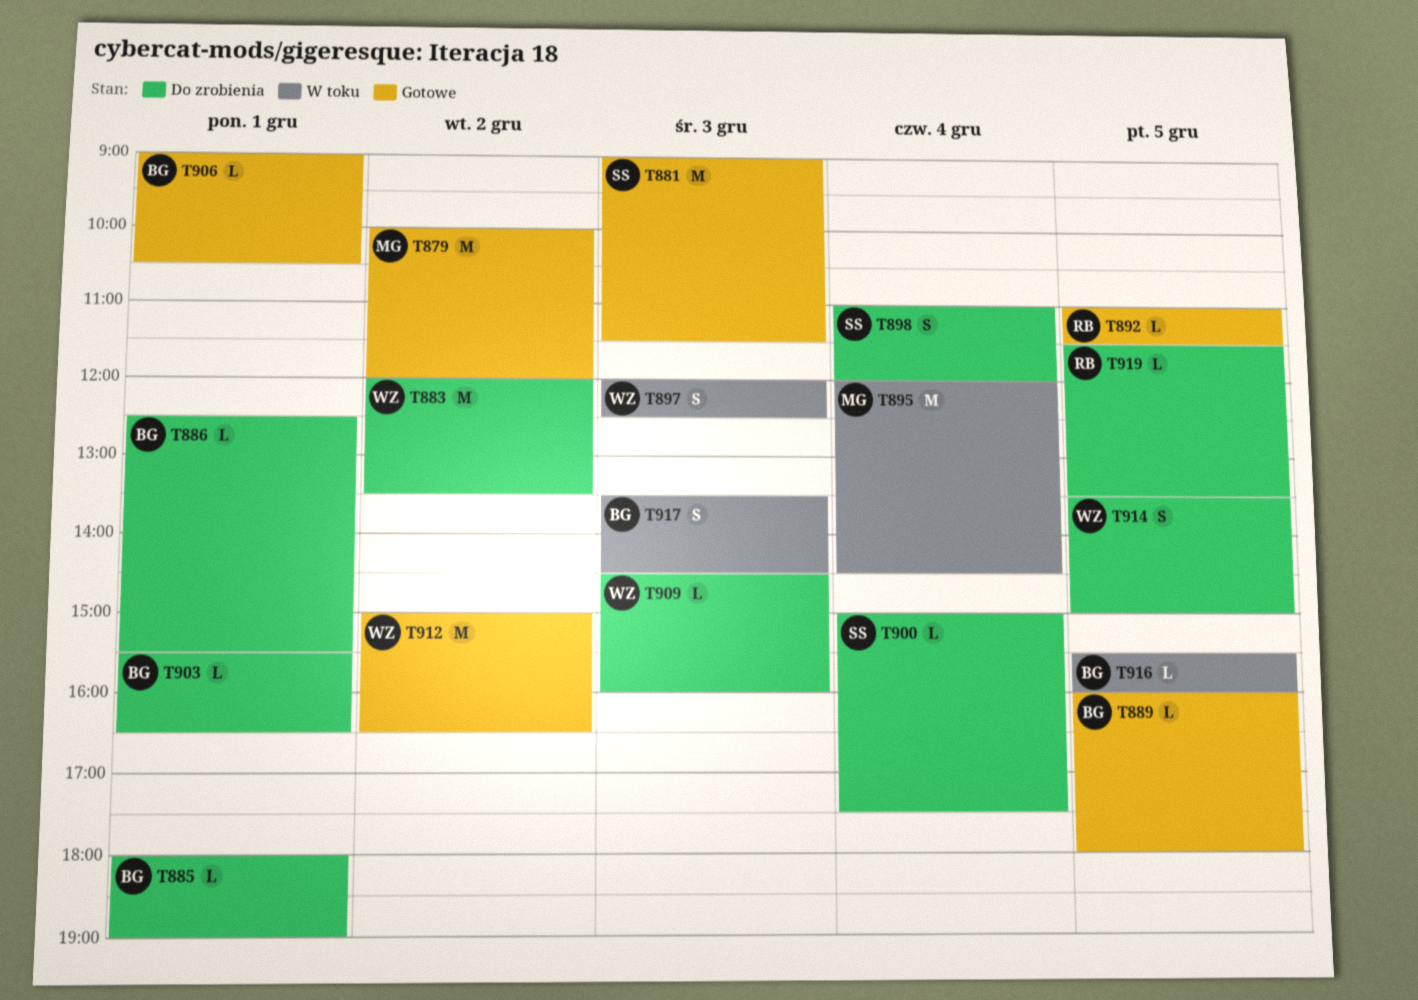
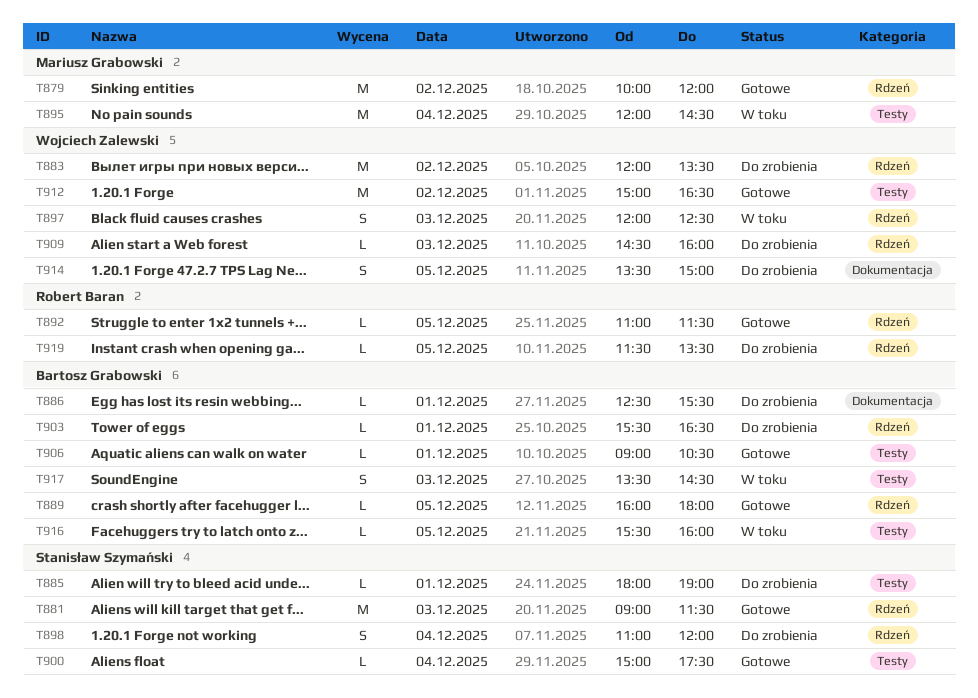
T885, owner: Bartosz Grabowski -> Stanisław Szymański
T900, status: Do zrobienia -> Gotowe

